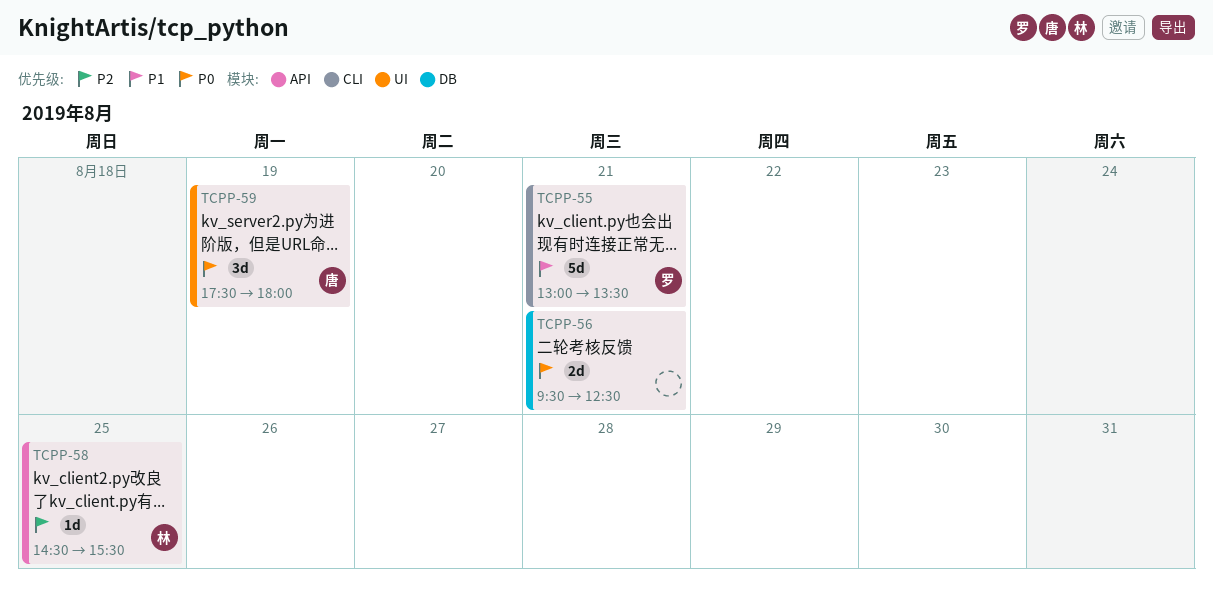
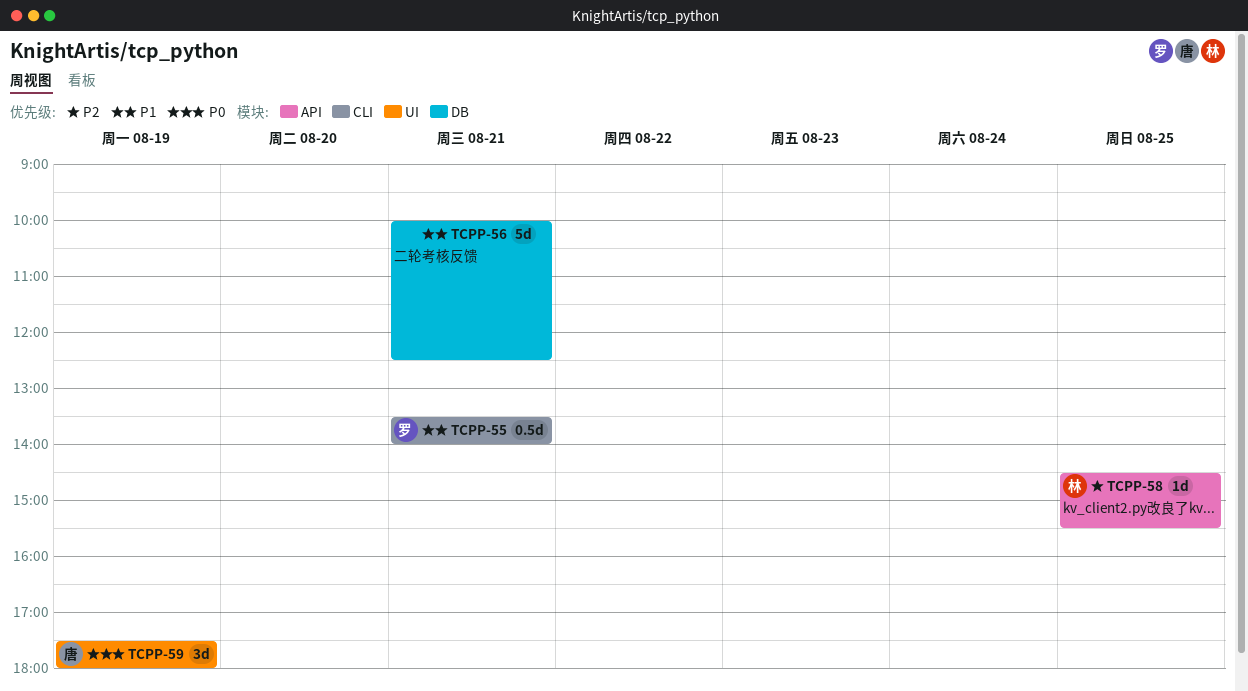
TCPP-55, estimate: 5d -> 0.5d
TCPP-55, begins: 13:00 -> 13:30
TCPP-55, ends: 13:30 -> 14:00
TCPP-56, priority: P0 -> P1
TCPP-56, estimate: 2d -> 5d
TCPP-56, begins: 09:30 -> 10:00

